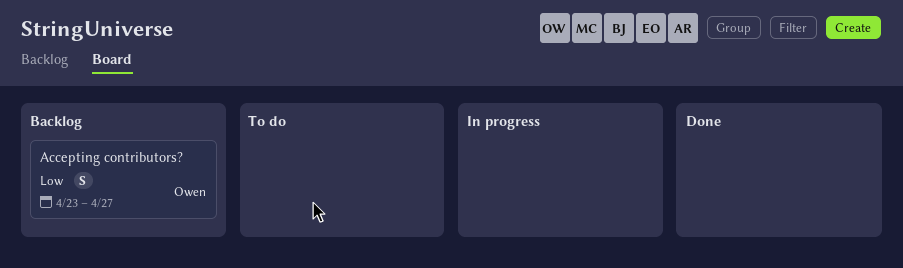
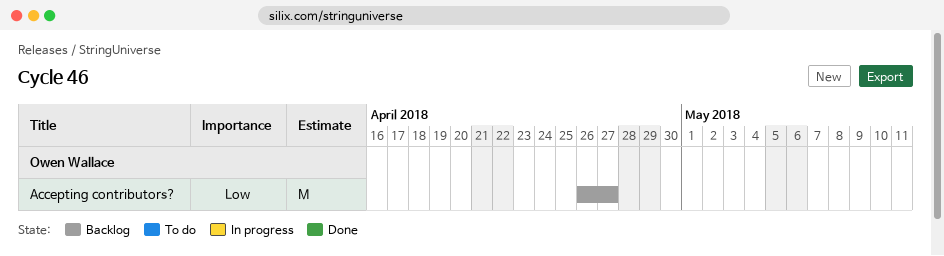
Accepting contributors?, estimate: S -> M
Accepting contributors?, start: Apr 23 -> Apr 26

